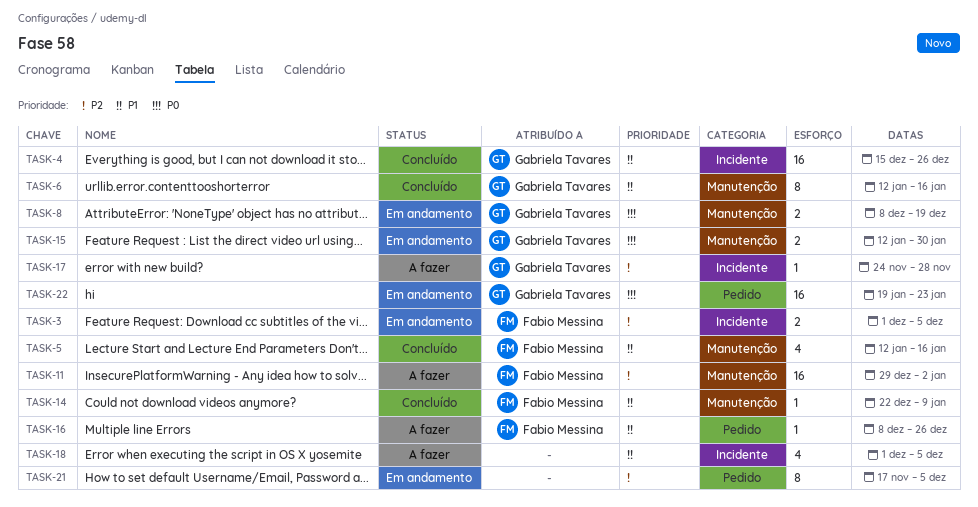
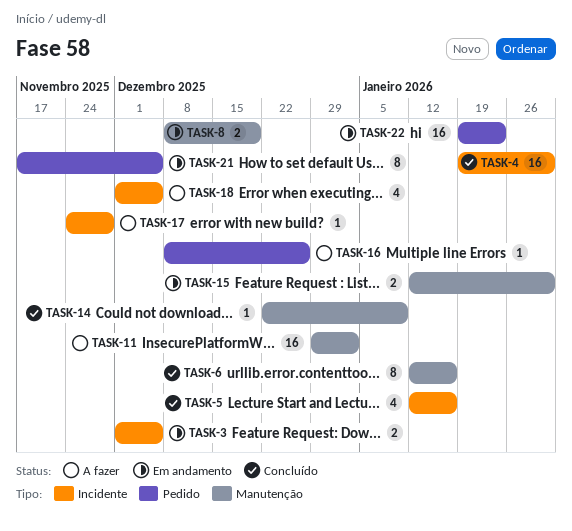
TASK-4, start: Dec 15 -> Jan 19
TASK-4, due: Dec 26 -> Jan 30
TASK-5, label: Manutenção -> Incidente

